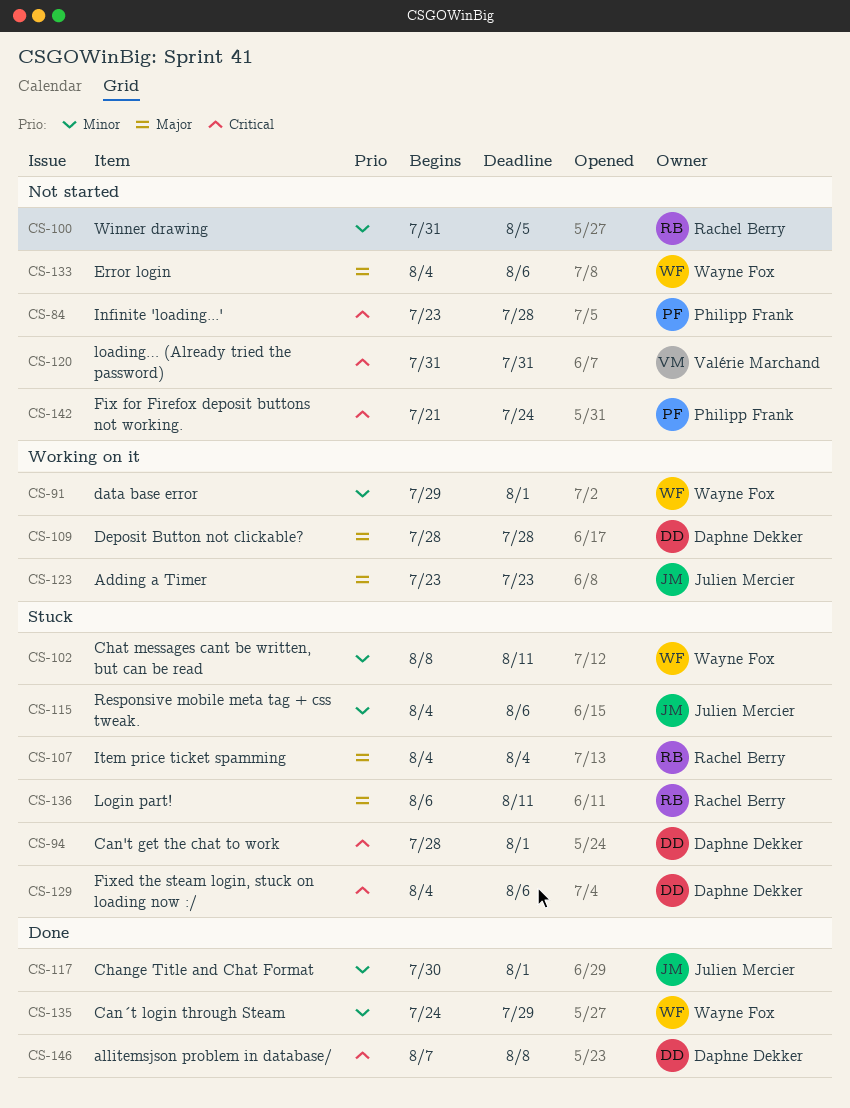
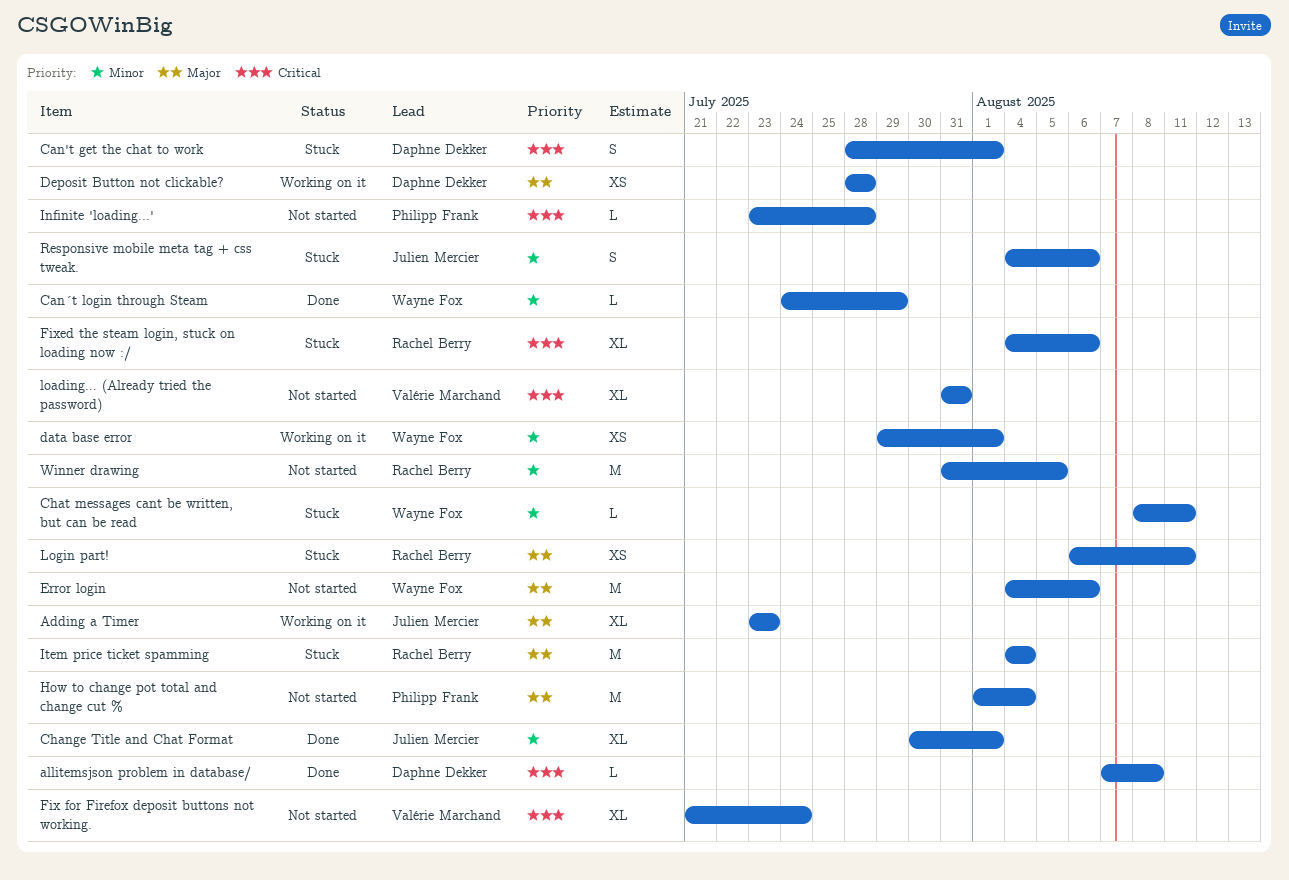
Fix for Firefox deposit buttons not working., owner: Philipp Frank -> Valérie Marchand
Fixed the steam login, stuck on loading now :/, owner: Daphne Dekker -> Rachel Berry
How to change pot total and change cut %: none -> present

